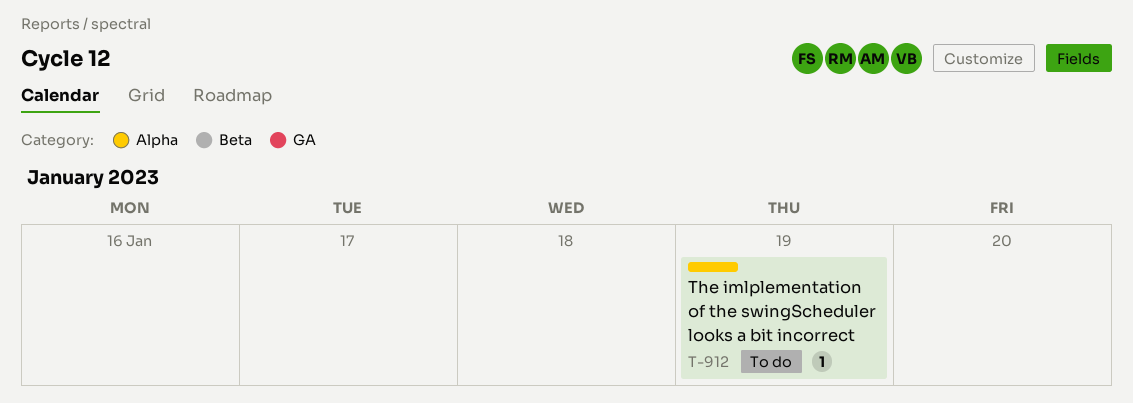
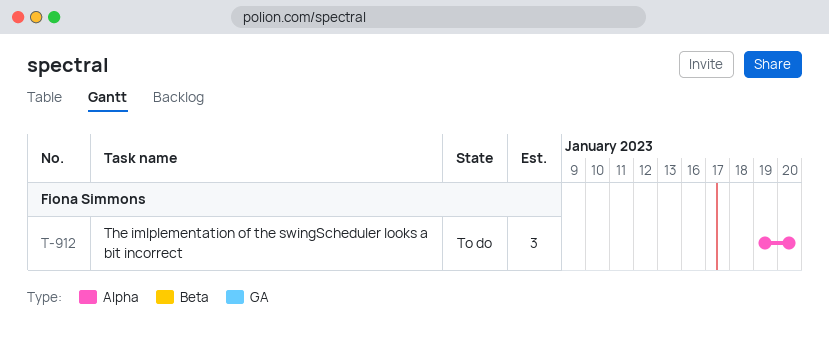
T-912, estimate: 1 -> 3
T-912, due: Jan 19 -> Jan 20

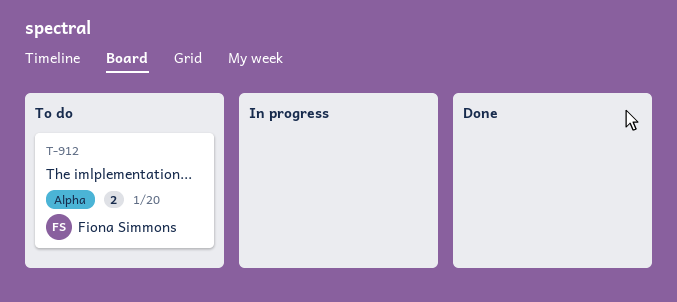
T-912, estimate: 3 -> 2

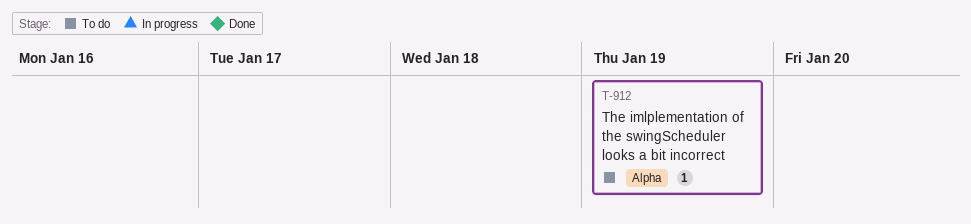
T-912, estimate: 2 -> 1
T-912, due: Jan 20 -> Jan 19

